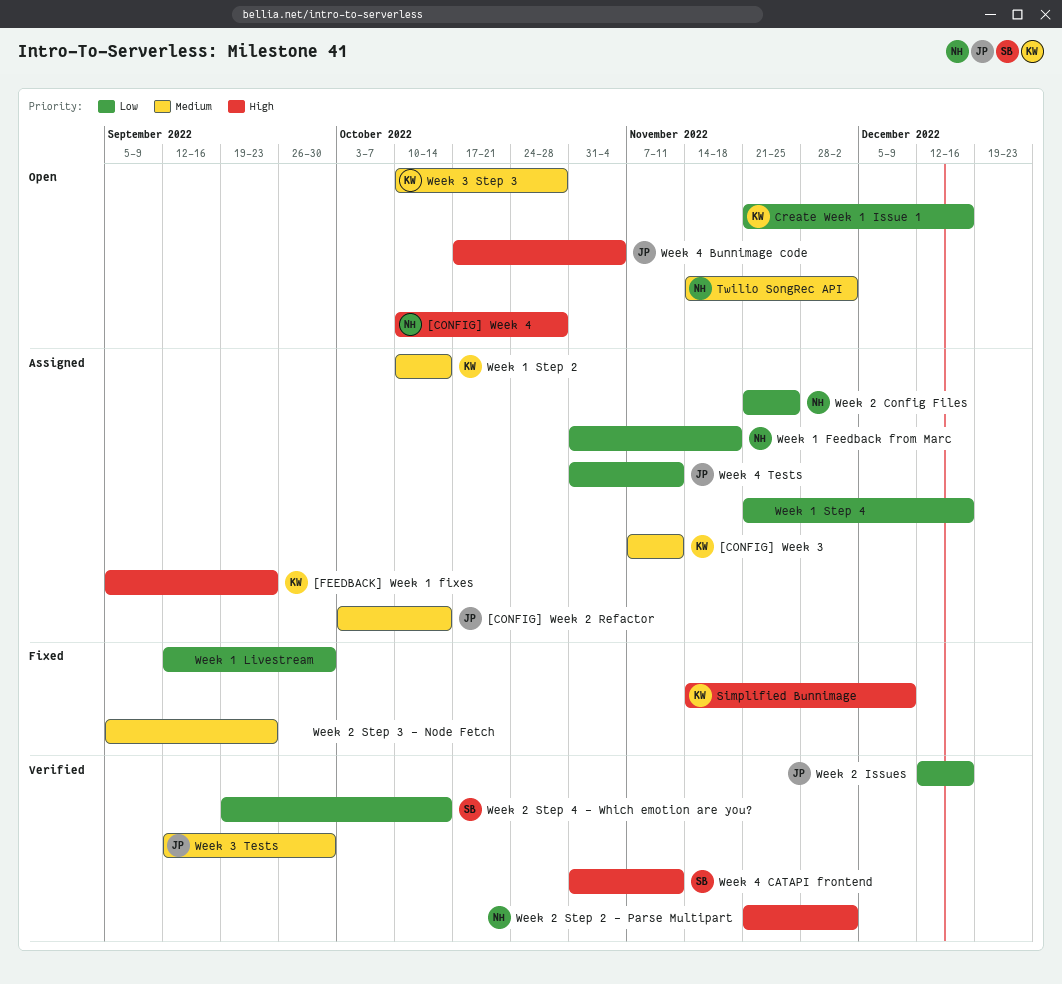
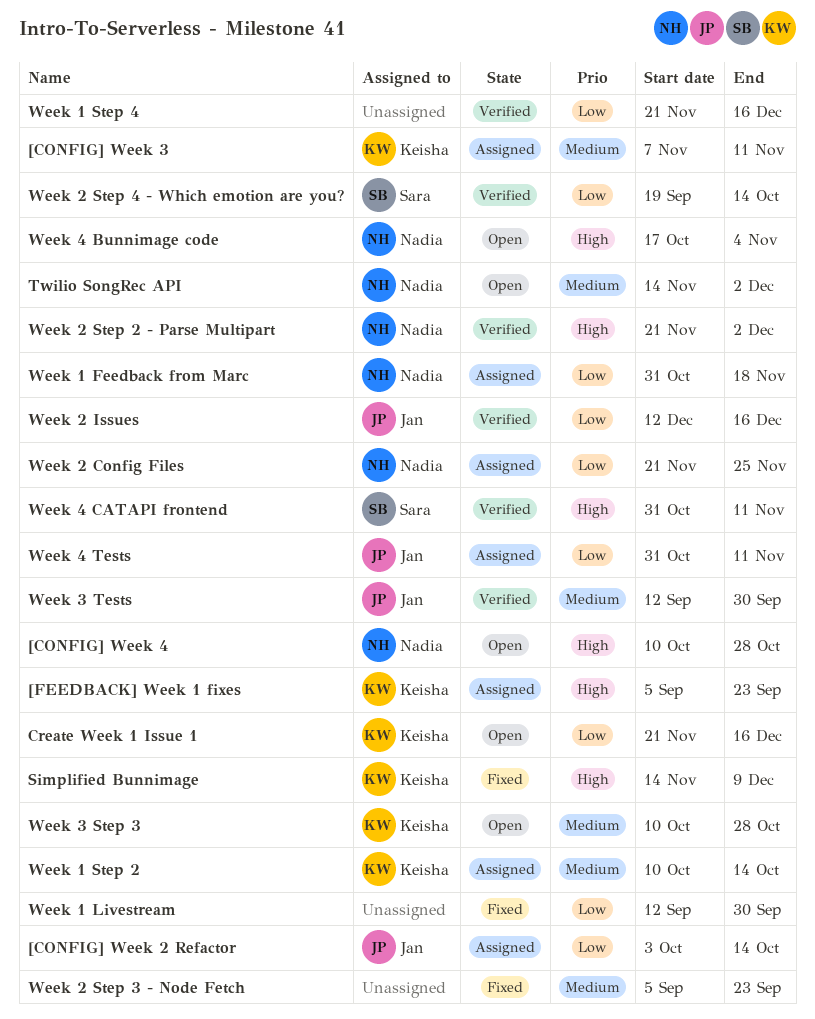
[CONFIG] Week 2 Refactor, priority: Medium -> Low
Week 1 Step 4, status: Assigned -> Verified
Week 4 Bunnimage code, owner: Jan -> Nadia

